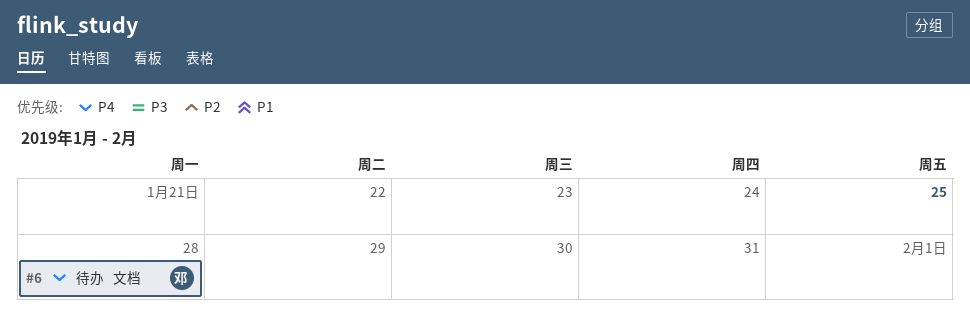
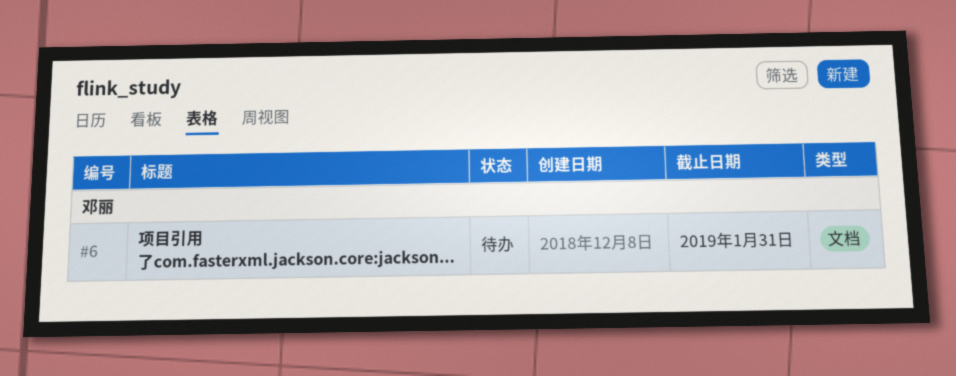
#6, due: Jan 28 -> Jan 31

